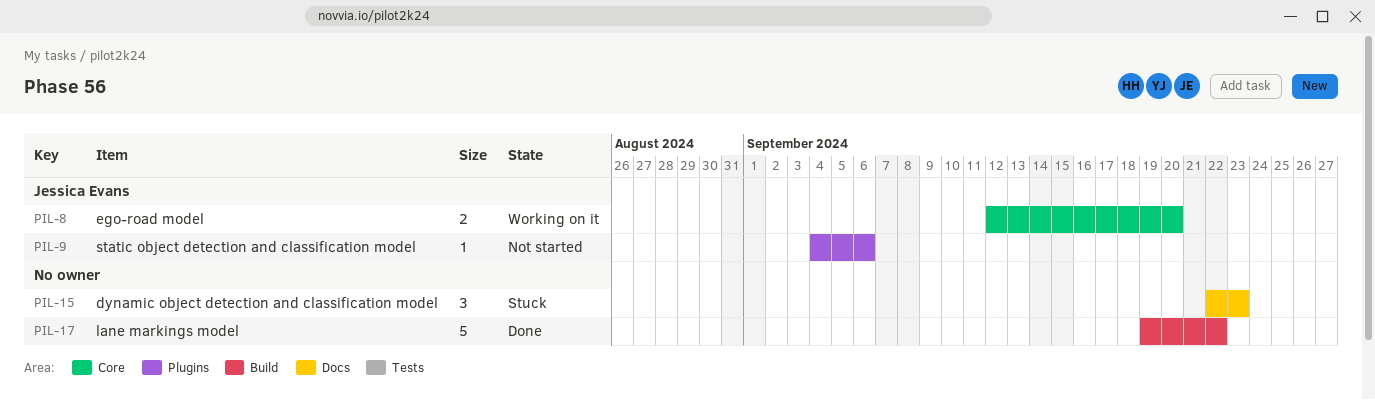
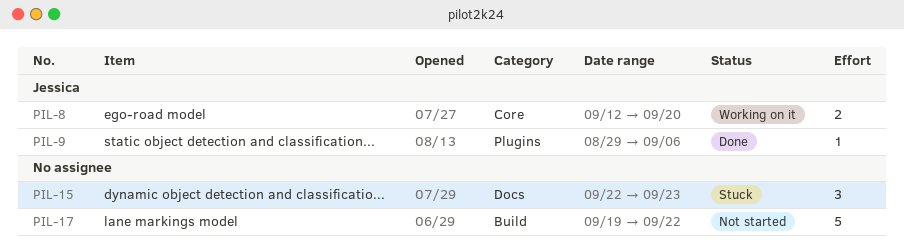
PIL-9, status: Not started -> Done
PIL-9, start: Sep 4 -> Aug 29
PIL-17, status: Done -> Not started

